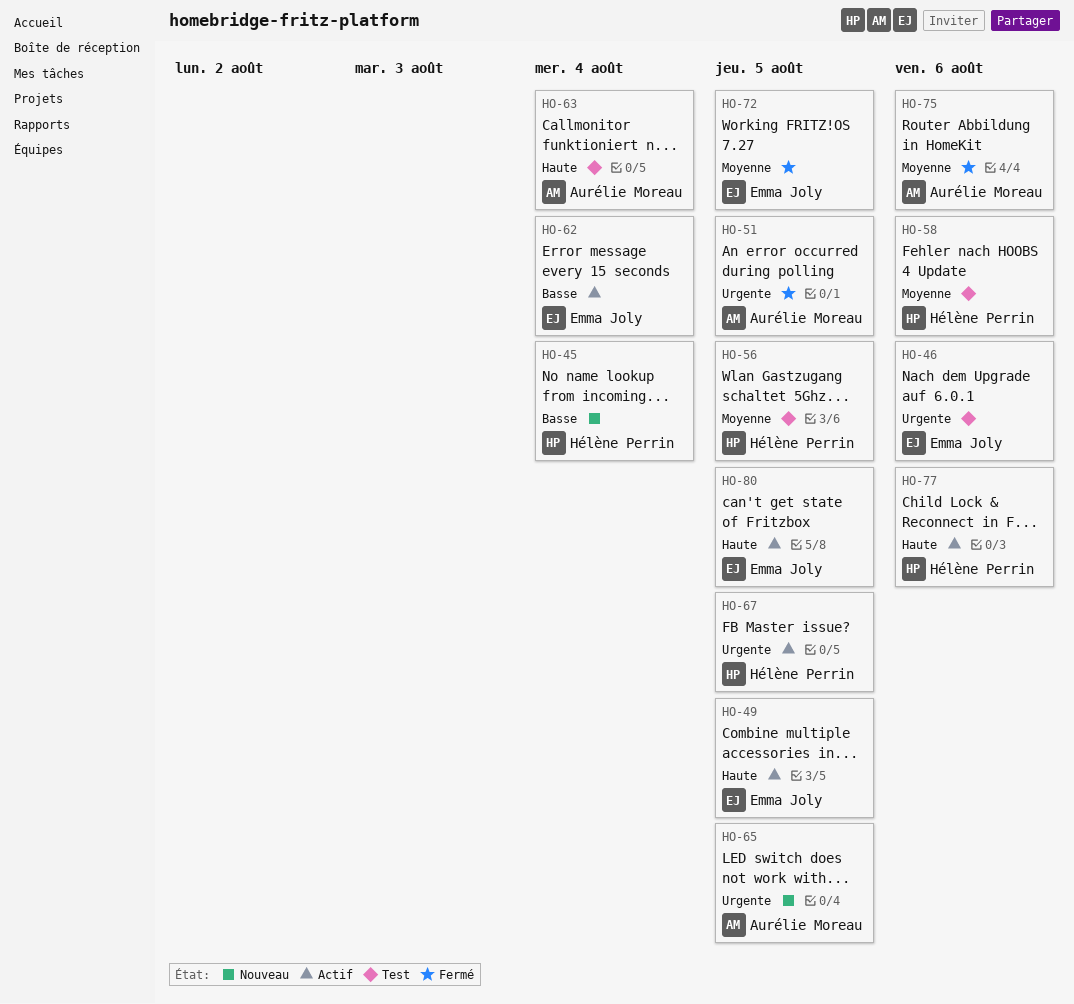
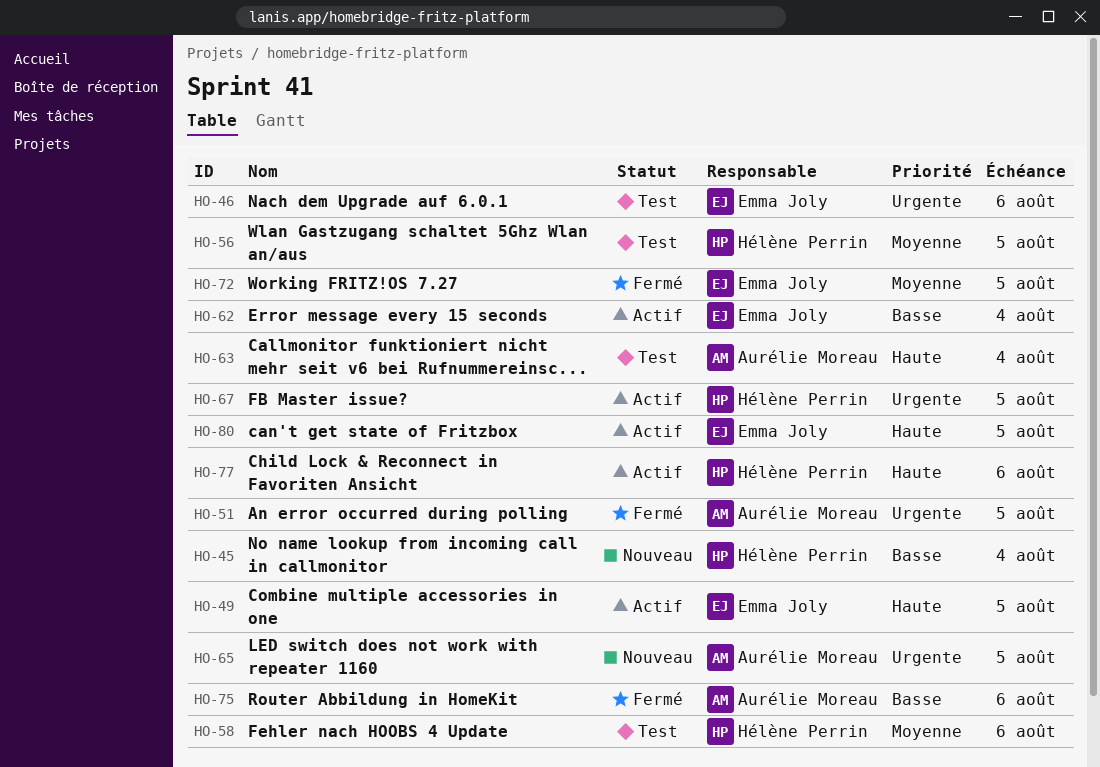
HO-75, priority: Moyenne -> Basse

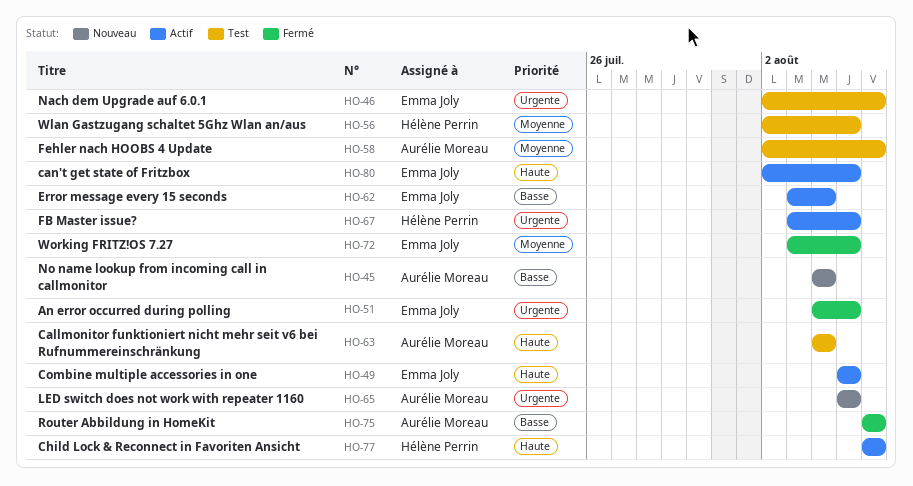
HO-45, owner: Hélène Perrin -> Aurélie Moreau
HO-51, owner: Aurélie Moreau -> Emma Joly
HO-58, owner: Hélène Perrin -> Aurélie Moreau

